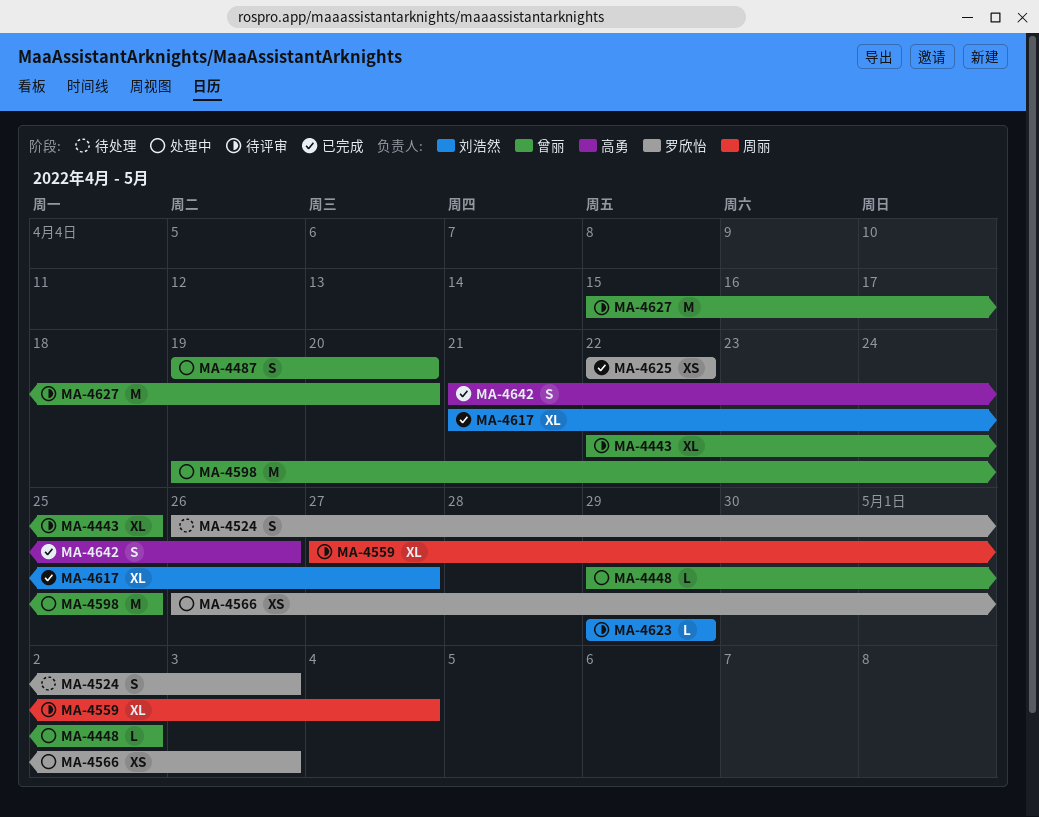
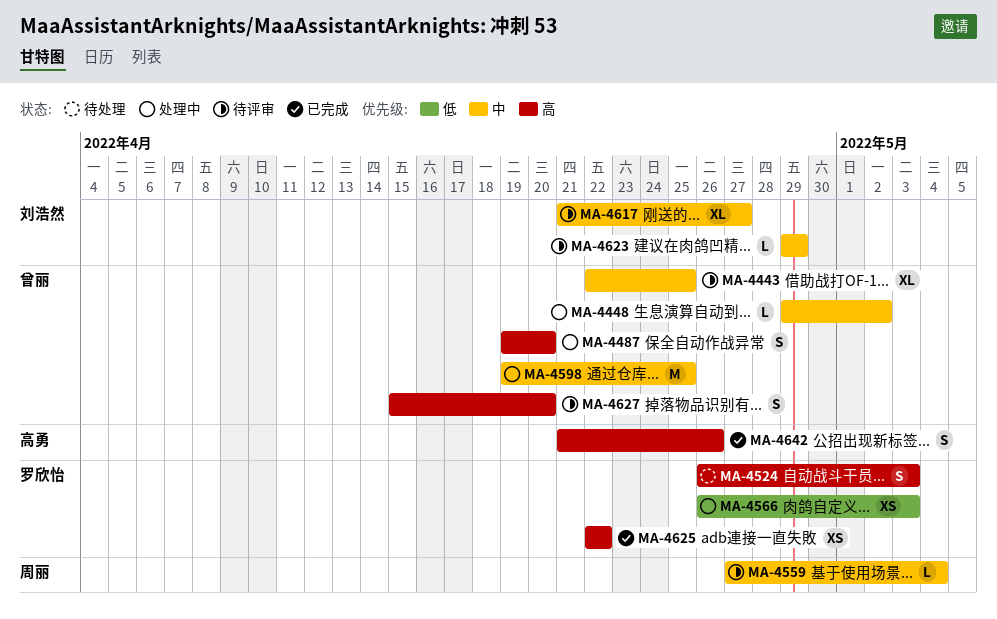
MA-4559, estimate: XL -> L
MA-4617, status: 已完成 -> 待评审
MA-4627, estimate: M -> S

